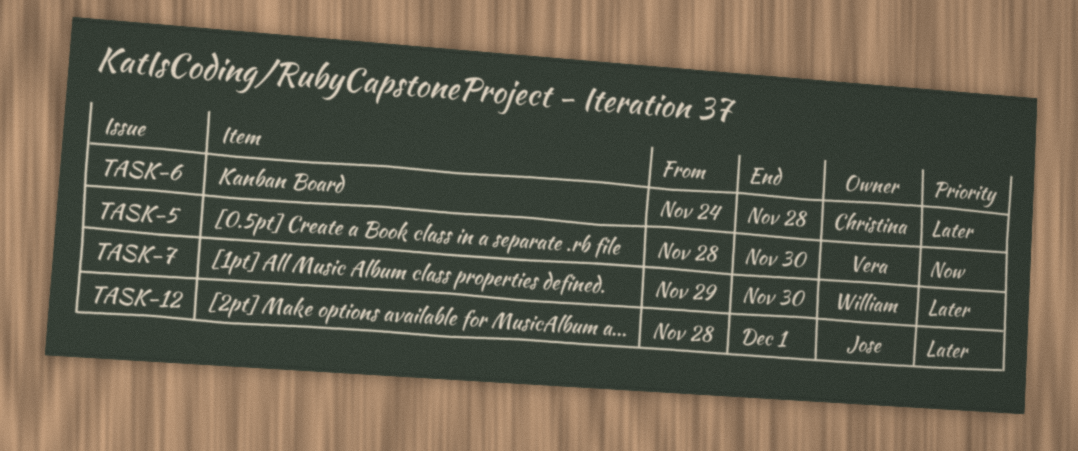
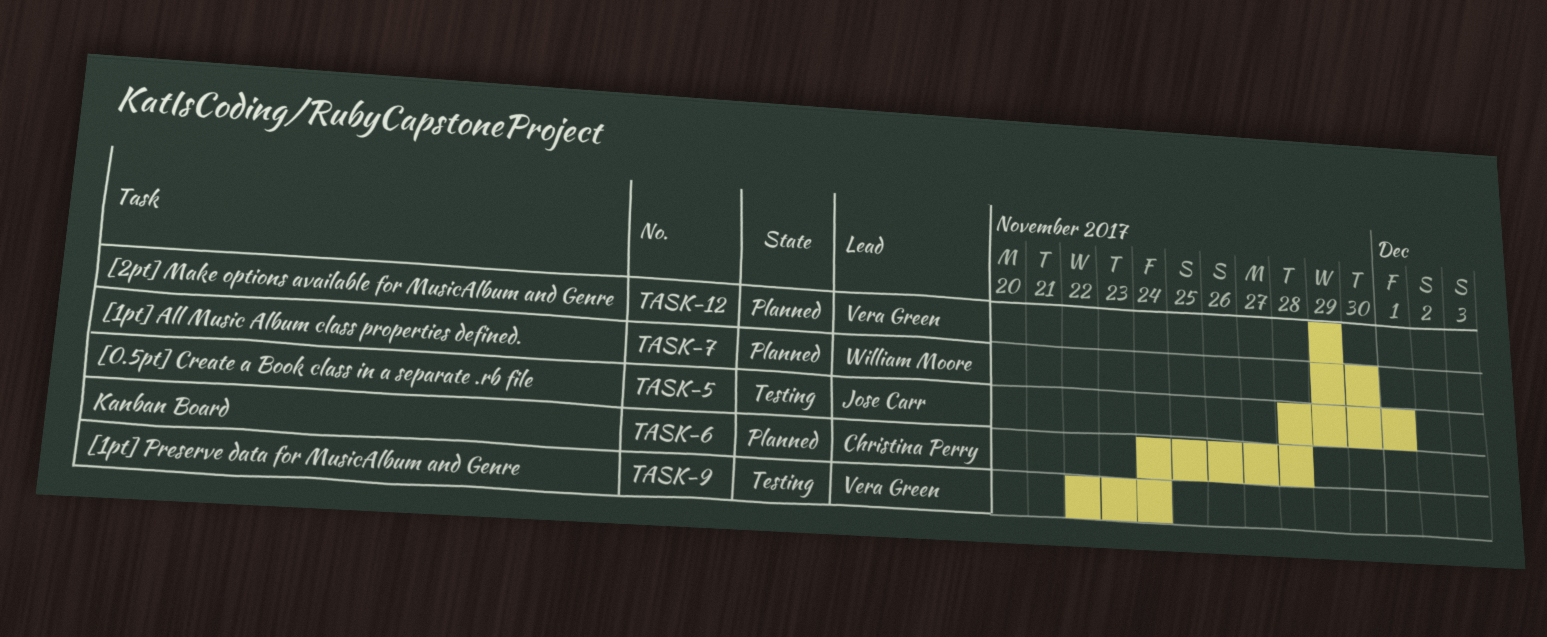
TASK-5, owner: Vera Green -> Jose Carr
TASK-5, due: Nov 30 -> Dec 1
TASK-9: none -> present
TASK-12, owner: Jose Carr -> Vera Green
TASK-12, start: Nov 28 -> Nov 29
TASK-12, due: Dec 1 -> Nov 29

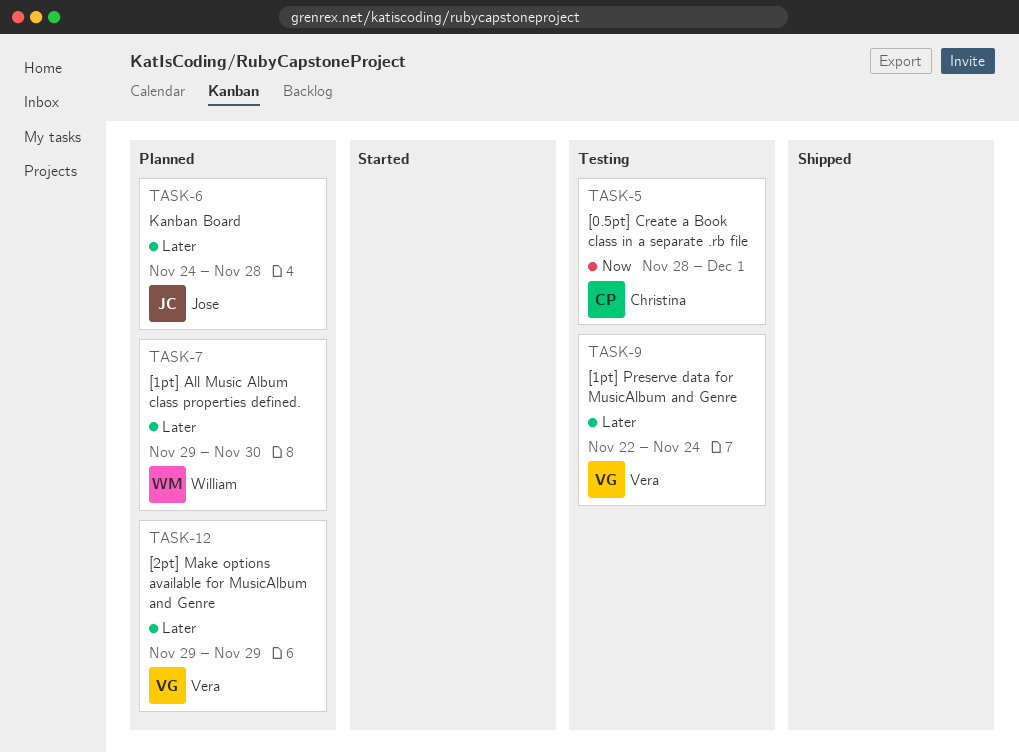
TASK-5, owner: Jose Carr -> Christina Perry
TASK-6, owner: Christina Perry -> Jose Carr

